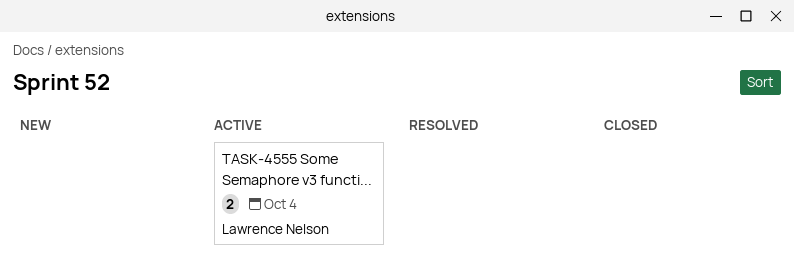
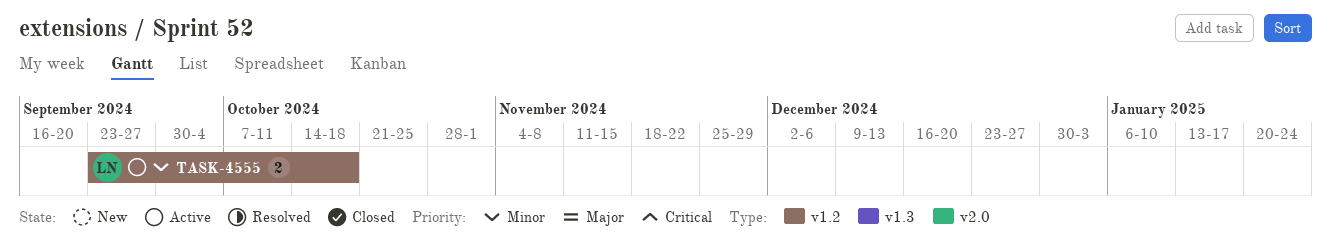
TASK-4555, due: Oct 4 -> Oct 18

